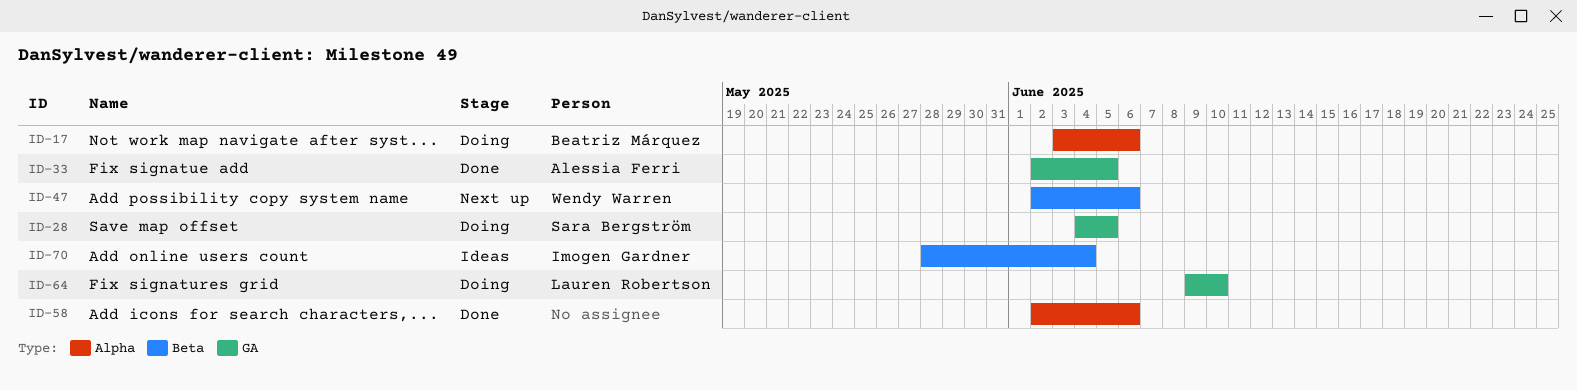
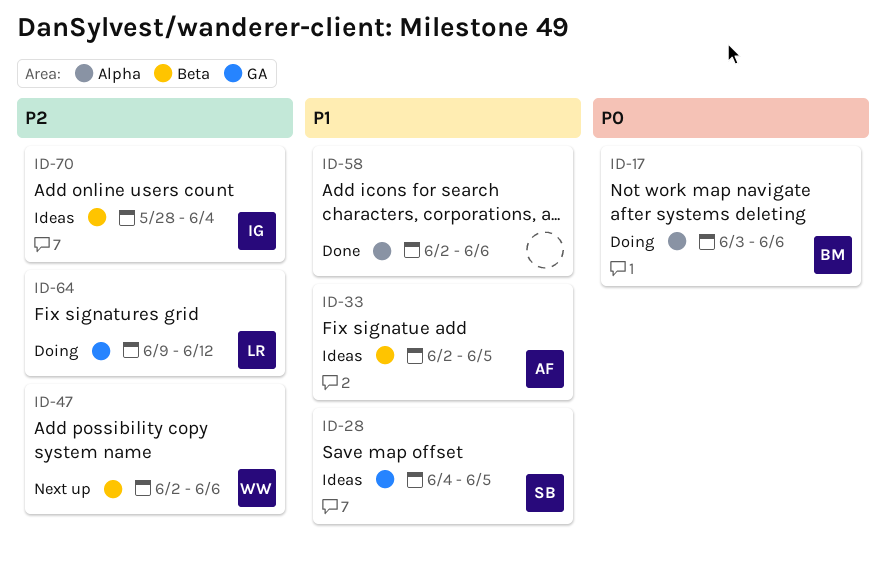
ID-28, status: Doing -> Ideas
ID-33, status: Done -> Ideas
ID-33, label: GA -> Beta
ID-64, due: Jun 10 -> Jun 12

